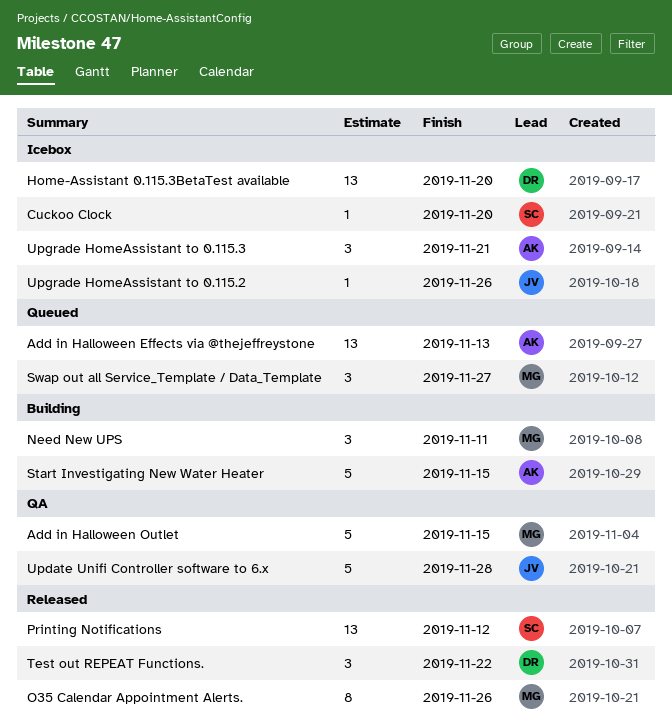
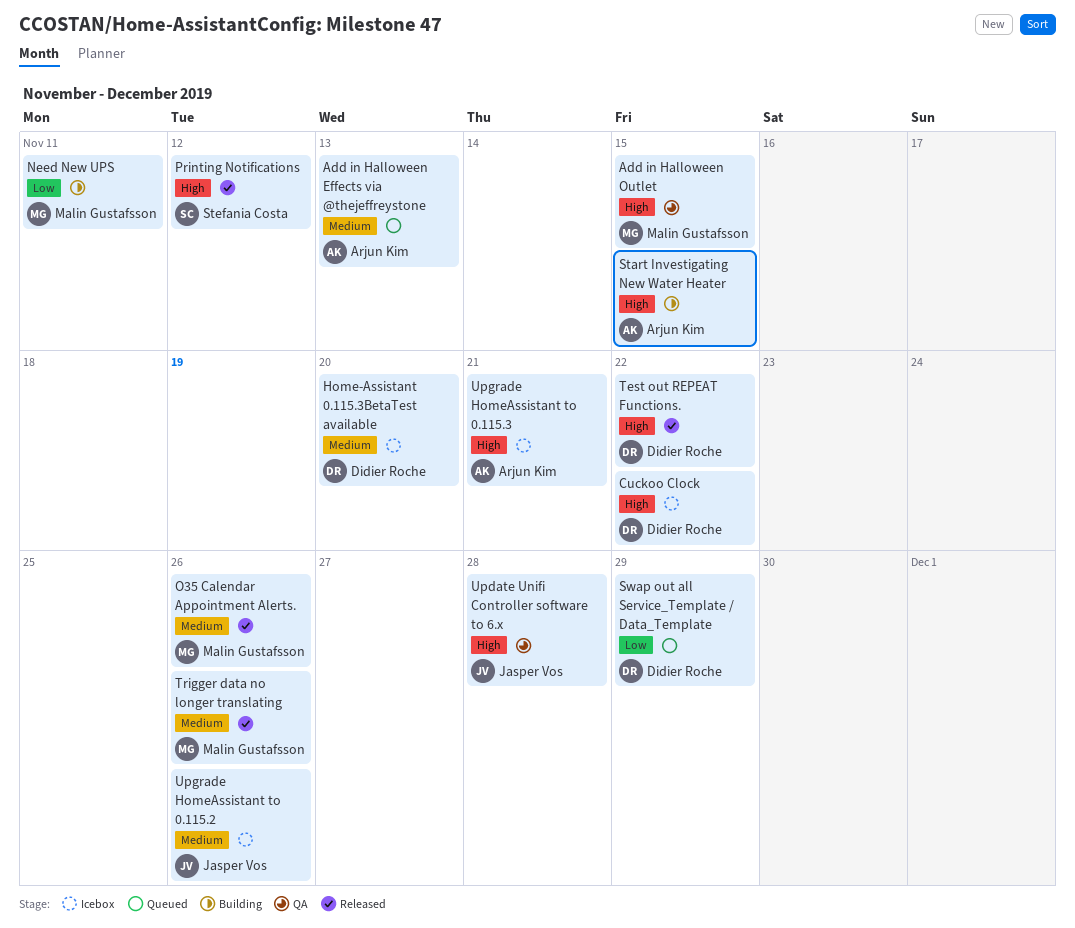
Cuckoo Clock, owner: Stefania Costa -> Didier Roche
Cuckoo Clock, due: Nov 20 -> Nov 22
Swap out all Service_Template / Data_Template, owner: Malin Gustafsson -> Didier Roche
Swap out all Service_Template / Data_Template, due: Nov 27 -> Nov 29
Trigger data no longer translating: none -> present

